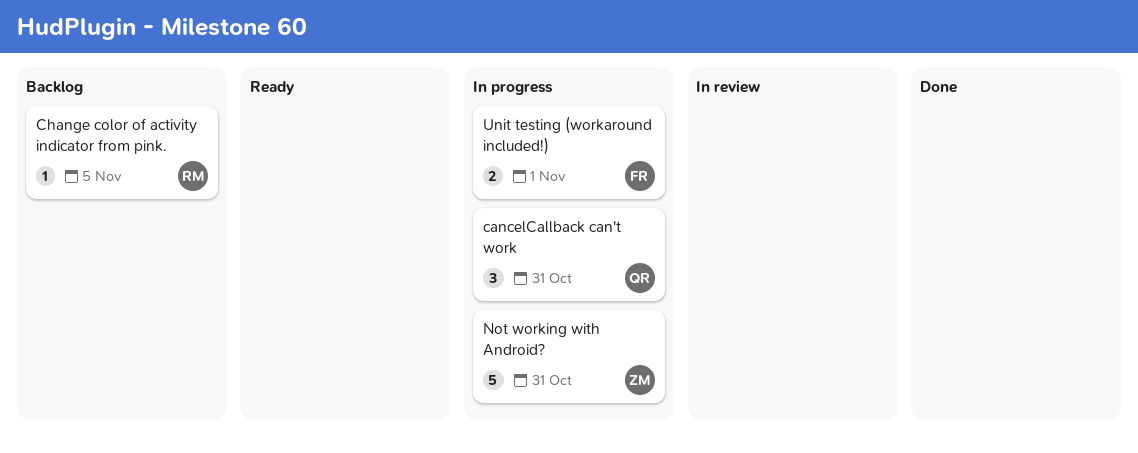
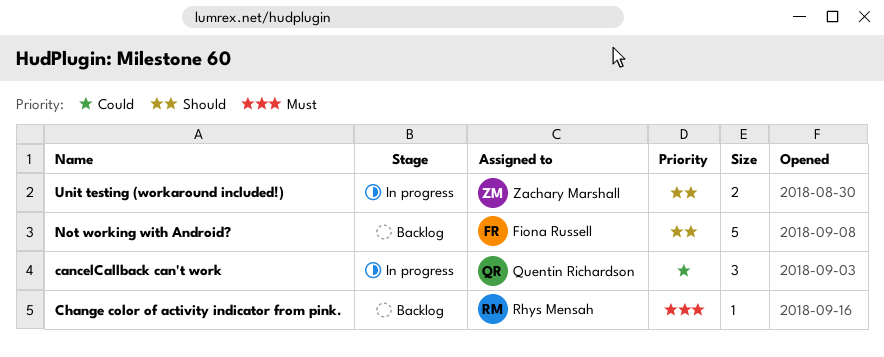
Not working with Android?, status: In progress -> Backlog
Not working with Android?, owner: Zachary Marshall -> Fiona Russell
Unit testing (workaround included!), owner: Fiona Russell -> Zachary Marshall

